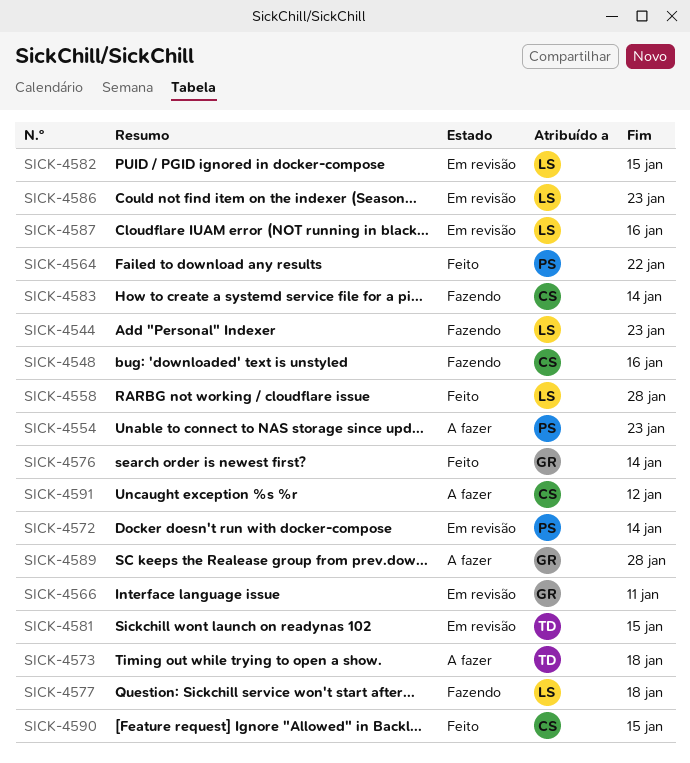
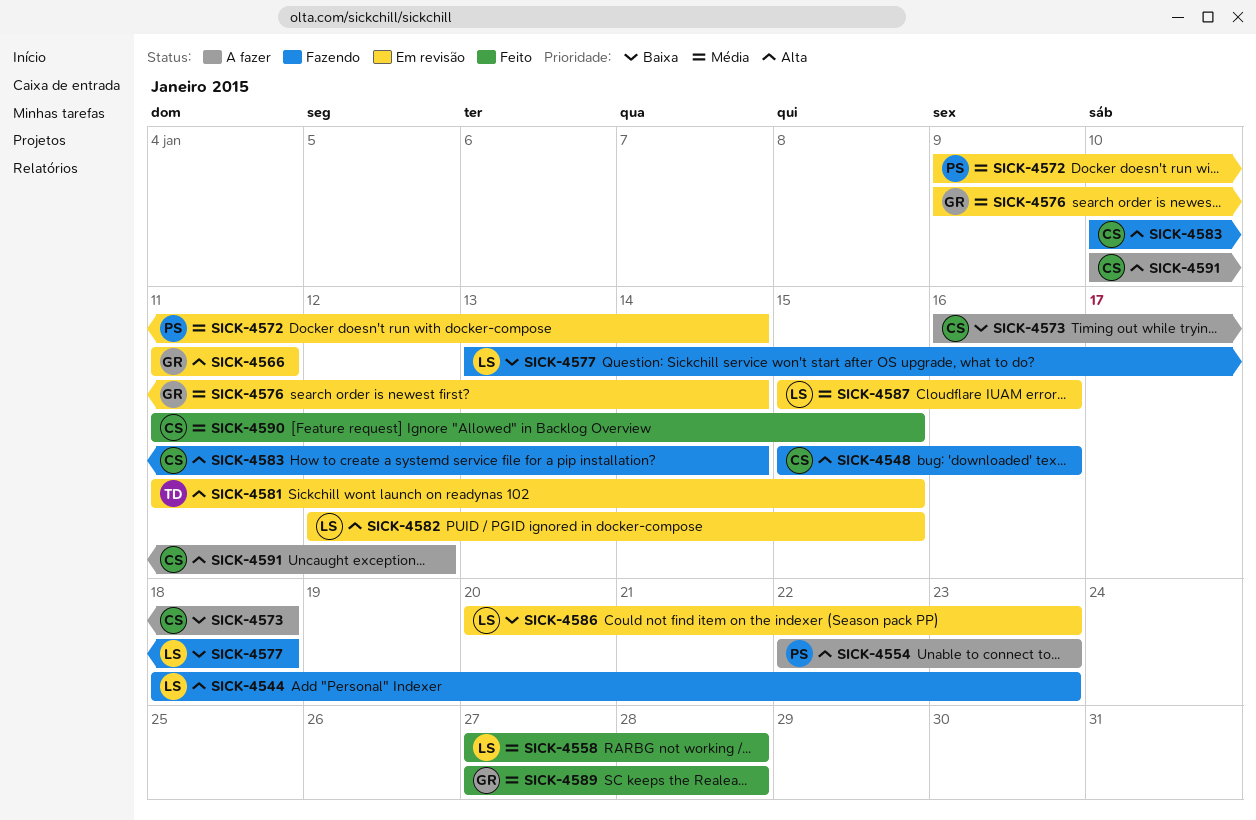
SICK-4564: present -> none
SICK-4573, owner: TD -> CS
SICK-4576, status: Feito -> Em revisão
SICK-4589, status: A fazer -> Feito

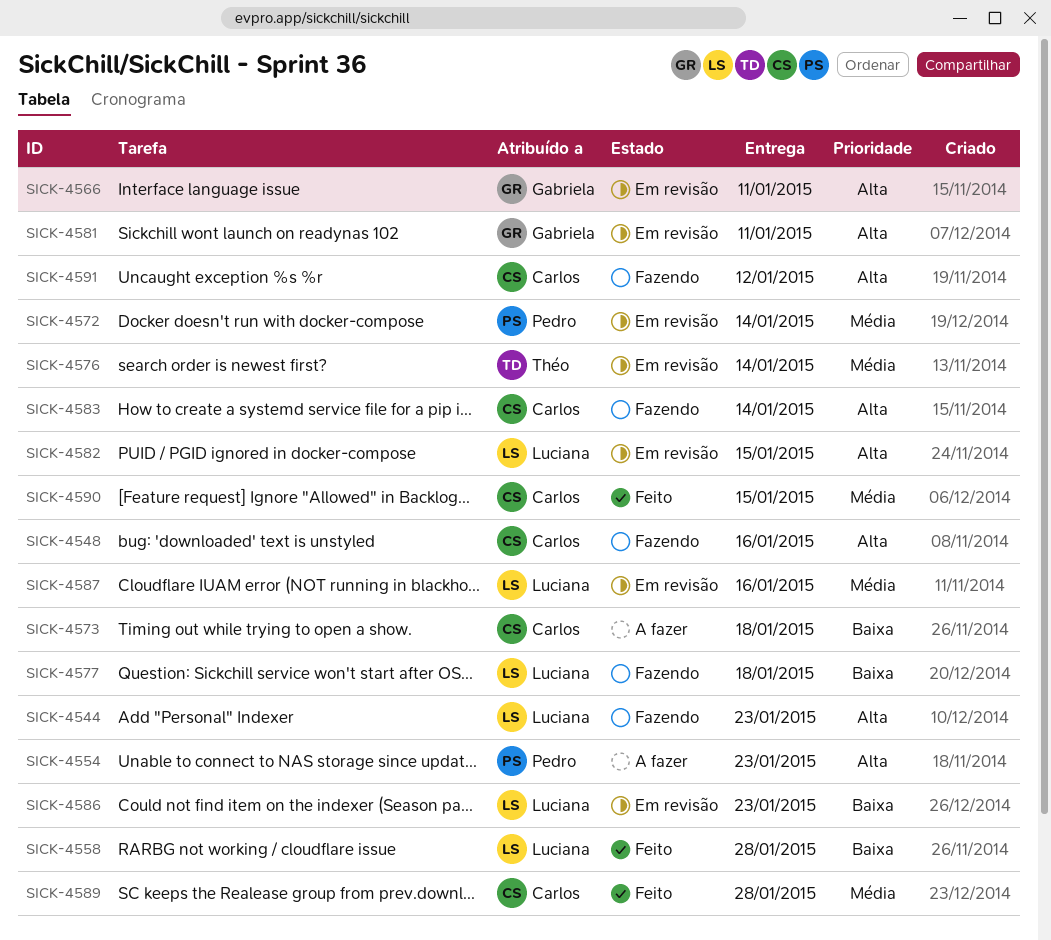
SICK-4558, priority: Média -> Baixa
SICK-4576, owner: Gabriela -> Théo
SICK-4581, owner: Théo -> Gabriela
SICK-4581, due: Jan 15 -> Jan 11
SICK-4589, owner: Gabriela -> Carlos
SICK-4591, status: A fazer -> Fazendo

